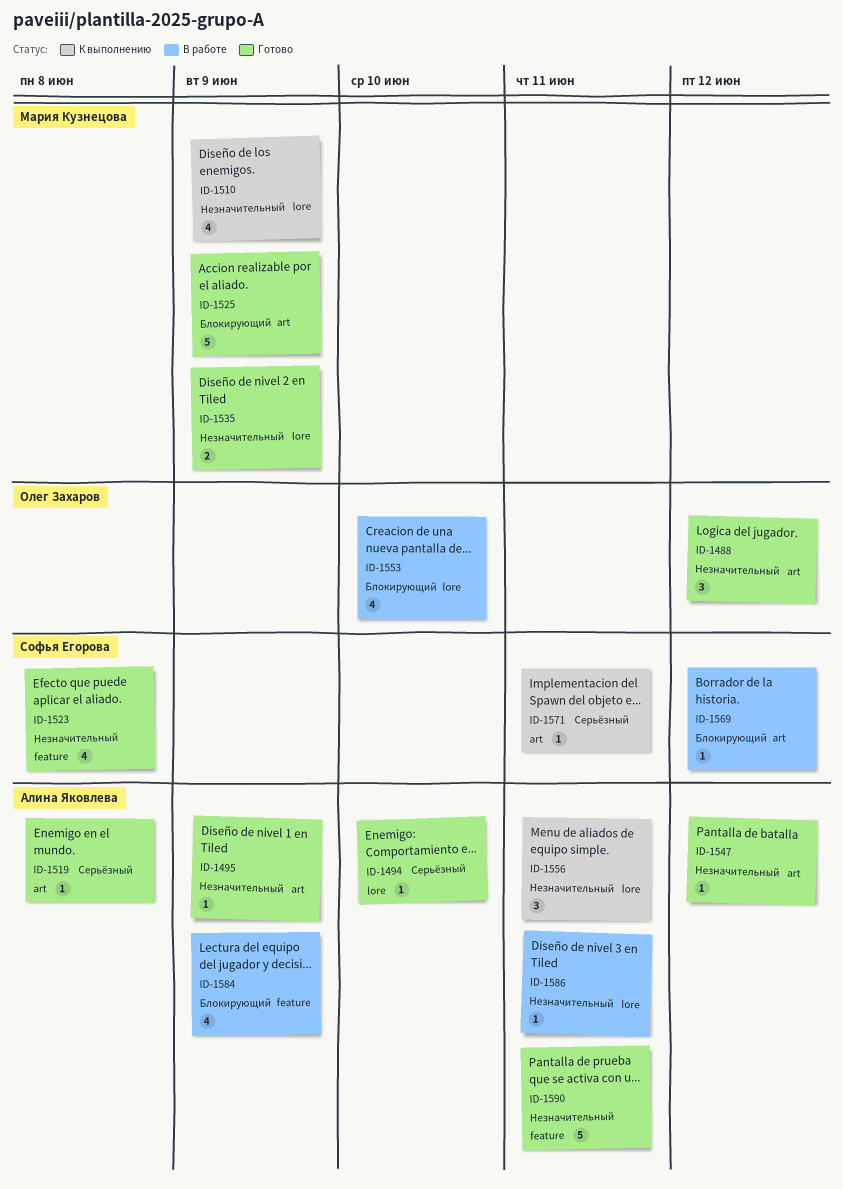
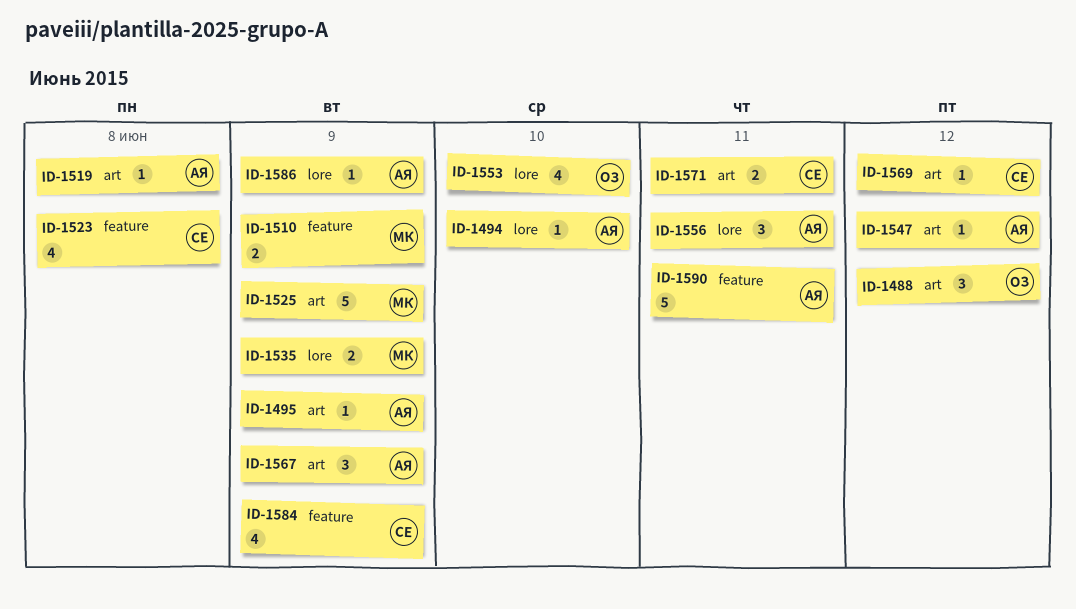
ID-1510, label: lore -> feature
ID-1510, estimate: 4 -> 2
ID-1567: none -> present
ID-1571, estimate: 1 -> 2
ID-1584, owner: Алина Яковлева -> Софья Егорова
ID-1586, due: Jun 11 -> Jun 9

